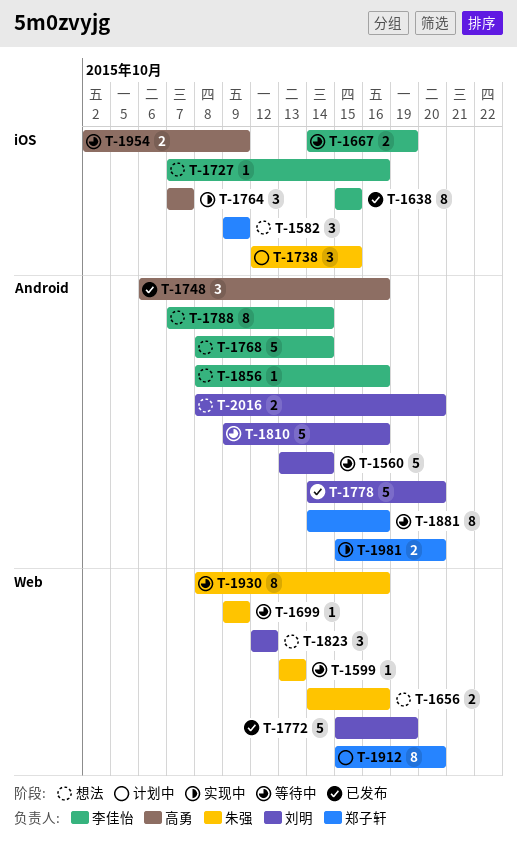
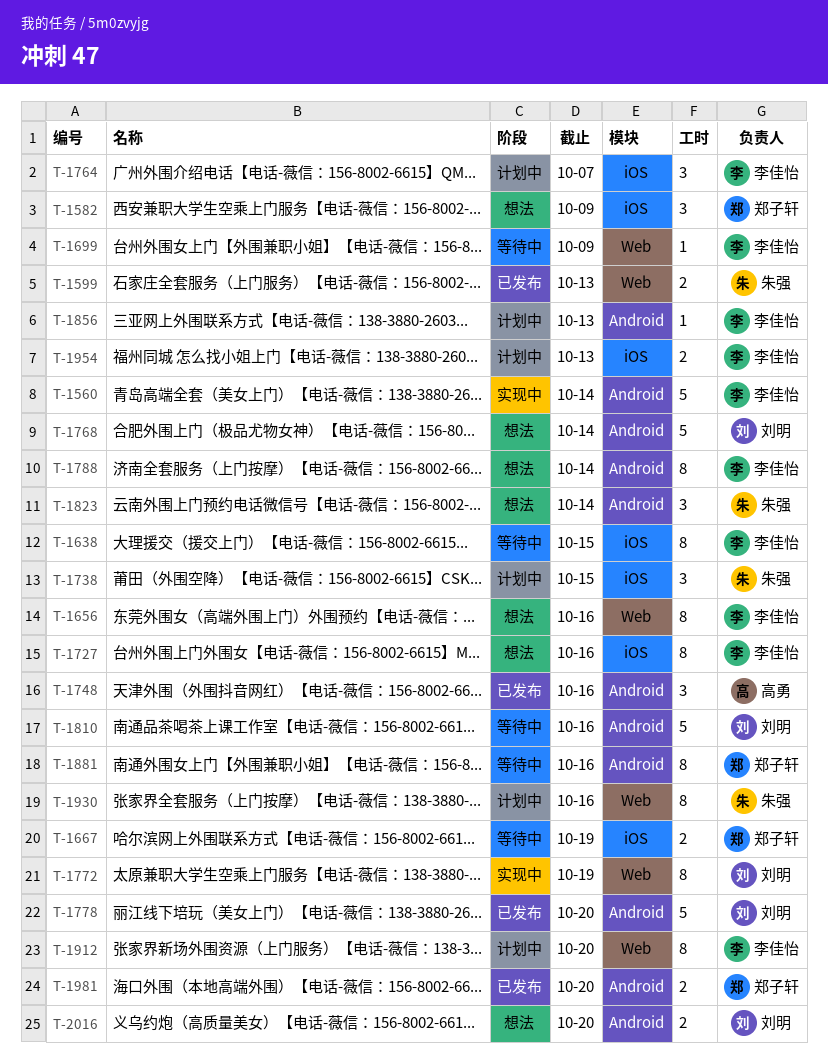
T-1560, status: 等待中 -> 实现中
T-1560, owner: 刘明 -> 李佳怡
T-1599, status: 等待中 -> 已发布
T-1599, estimate: 1 -> 2
T-1638, status: 已发布 -> 等待中
T-1656, owner: 朱强 -> 李佳怡
T-1656, estimate: 2 -> 8
T-1667, owner: 李佳怡 -> 郑子轩
T-1699, owner: 朱强 -> 李佳怡
T-1727, estimate: 1 -> 8
T-1764, status: 实现中 -> 计划中
T-1764, owner: 高勇 -> 李佳怡
T-1768, owner: 李佳怡 -> 刘明
T-1772, status: 已发布 -> 实现中
T-1772, estimate: 5 -> 8
T-1823, owner: 刘明 -> 朱强
T-1823, label: Web -> Android
T-1823, due: Oct 12 -> Oct 14
T-1856, status: 想法 -> 计划中
T-1856, due: Oct 16 -> Oct 13
T-1912, owner: 郑子轩 -> 李佳怡
T-1930, status: 等待中 -> 计划中
T-1954, status: 等待中 -> 计划中
T-1954, owner: 高勇 -> 李佳怡
T-1954, due: Oct 9 -> Oct 13
T-1981, status: 实现中 -> 已发布

